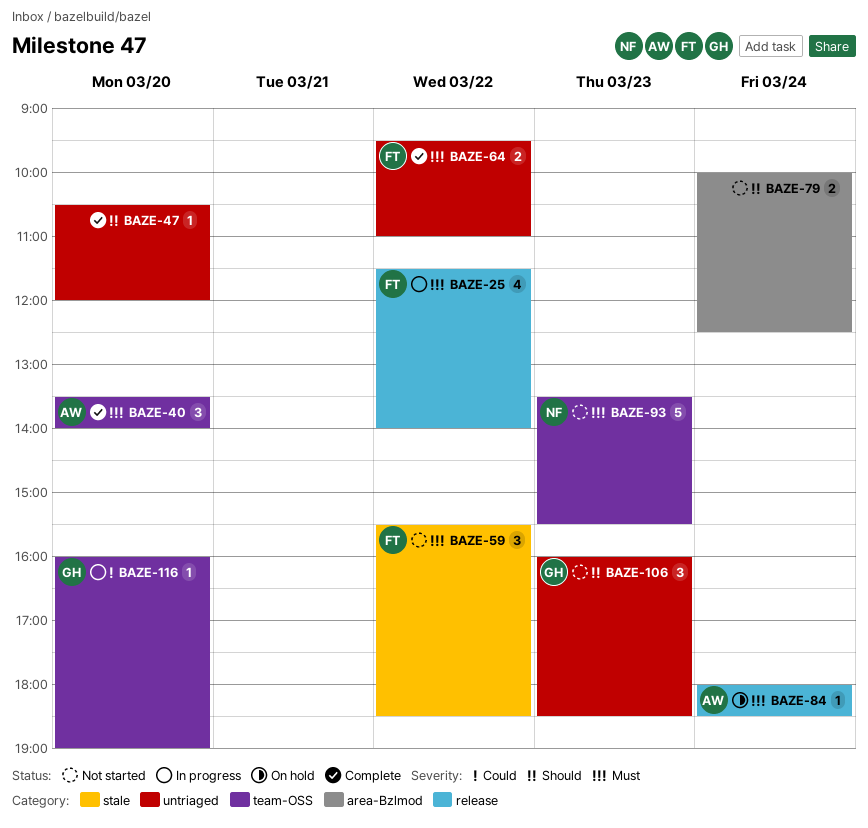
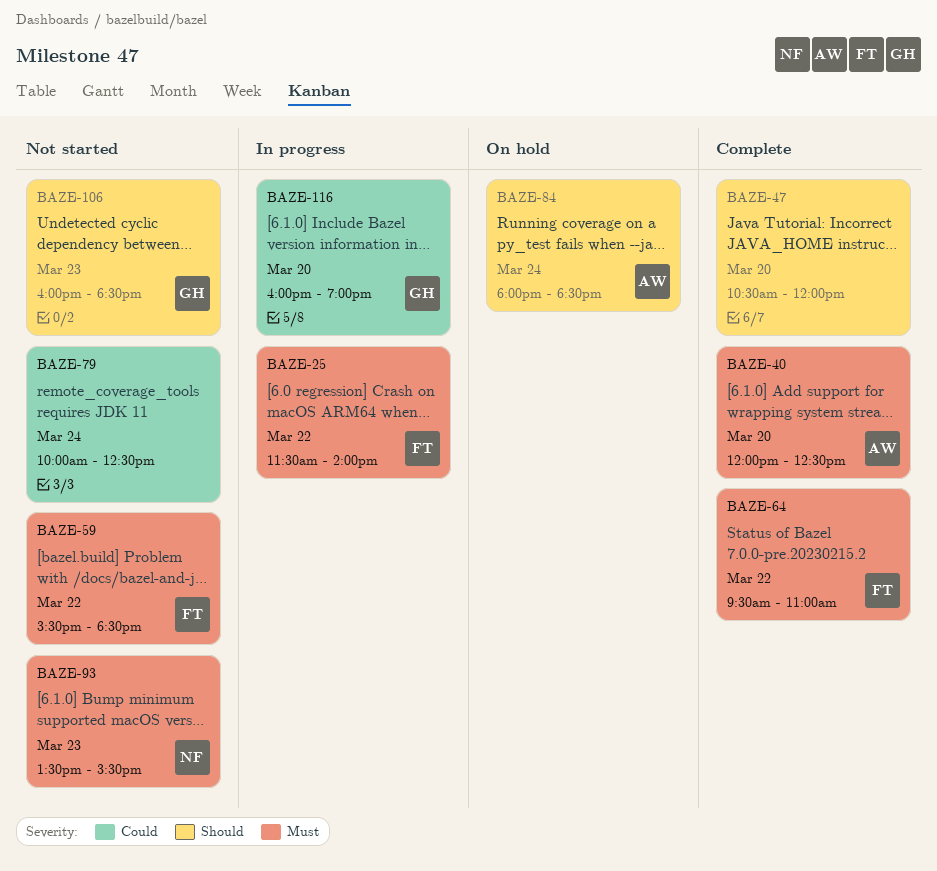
BAZE-40, begins: 13:30 -> 12:00
BAZE-40, ends: 14:00 -> 12:30
BAZE-79, priority: Should -> Could
BAZE-84, priority: Must -> Should

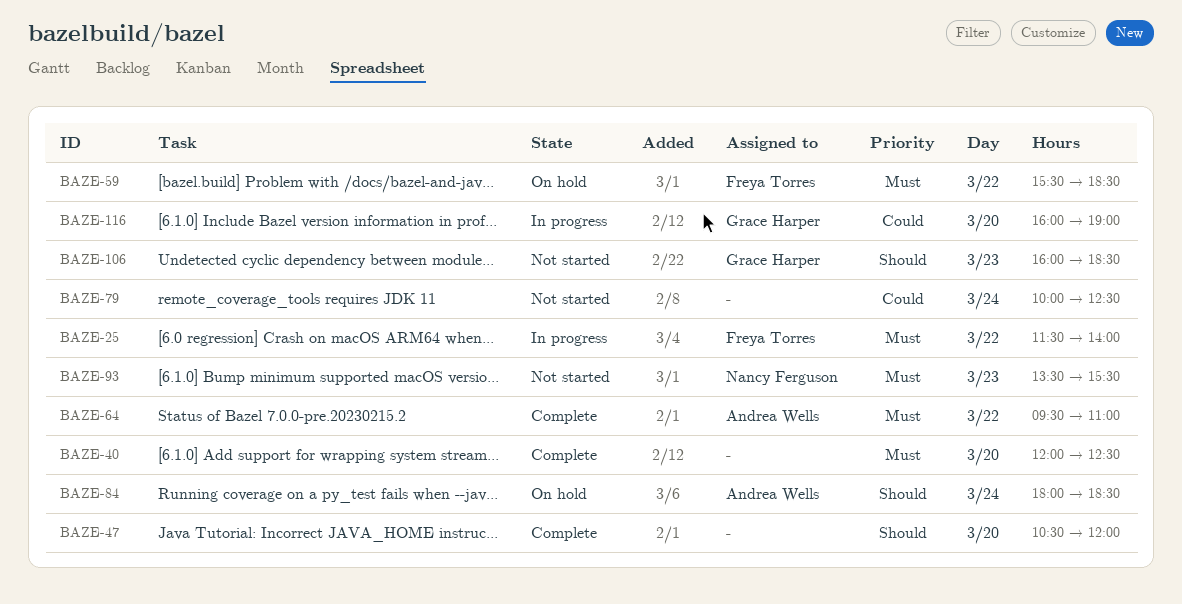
BAZE-40, owner: Andrea Wells -> none
BAZE-59, status: Not started -> On hold
BAZE-64, owner: Freya Torres -> Andrea Wells

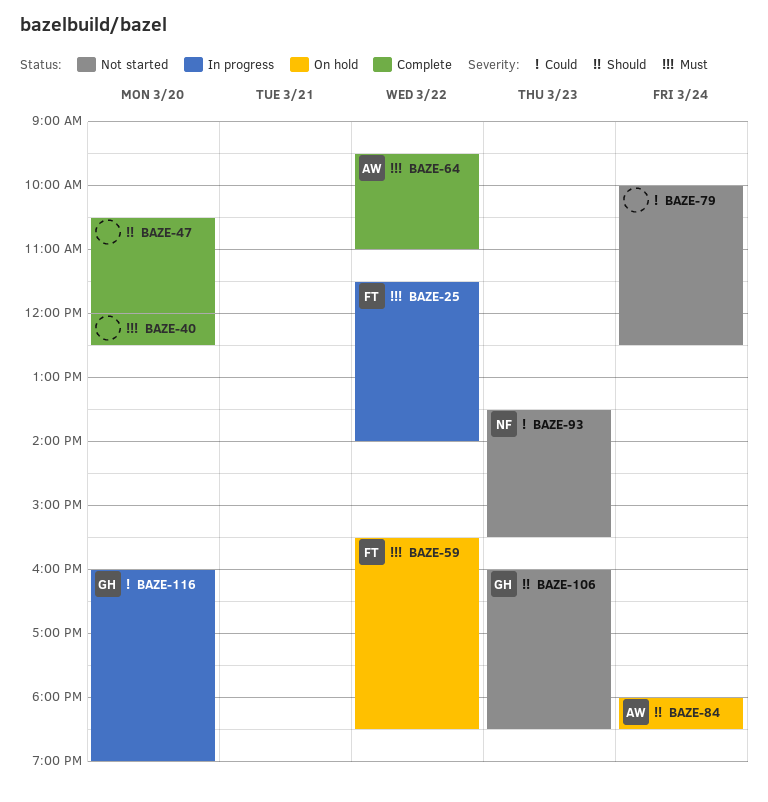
BAZE-93, priority: Must -> Could

